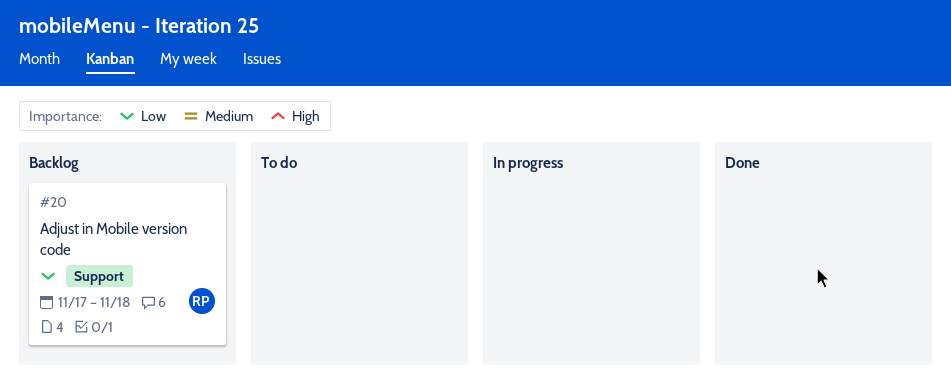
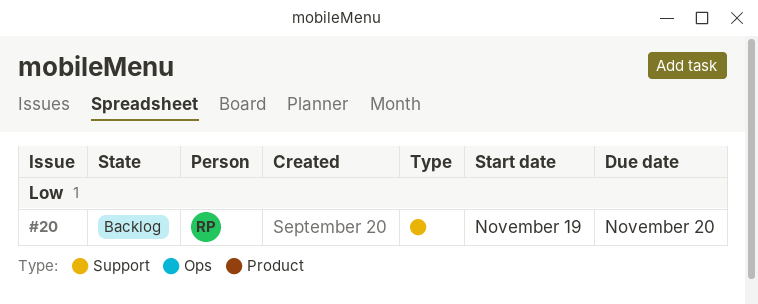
#20, start: Nov 17 -> Nov 19
#20, due: Nov 18 -> Nov 20

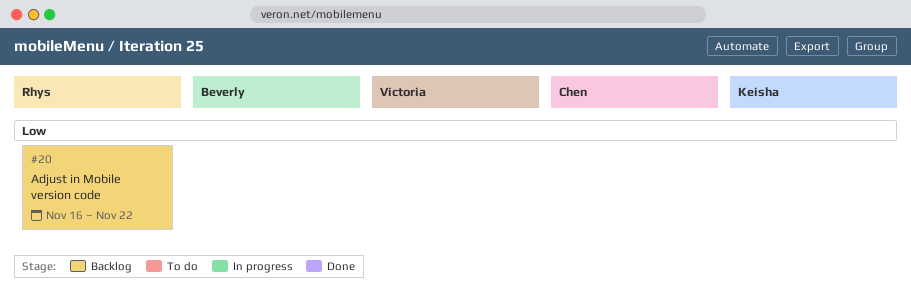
#20, start: Nov 19 -> Nov 16
#20, due: Nov 20 -> Nov 22

